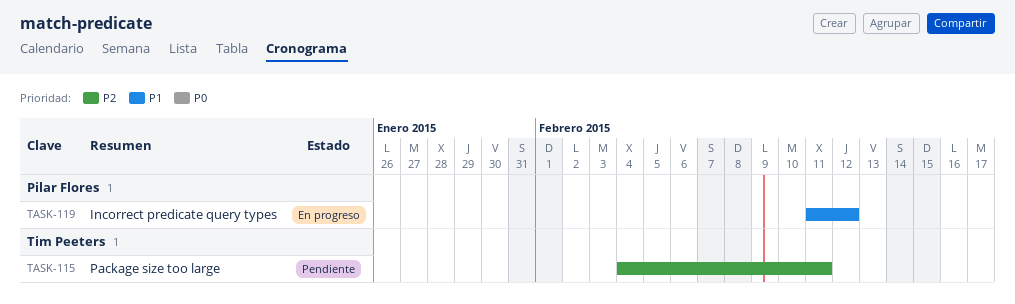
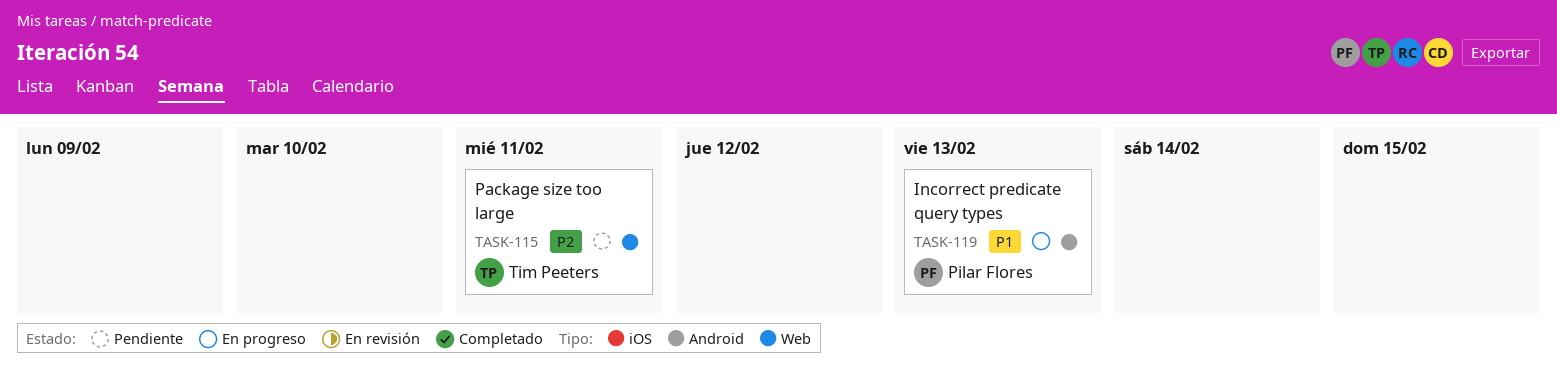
TASK-119, due: Feb 12 -> Feb 13

